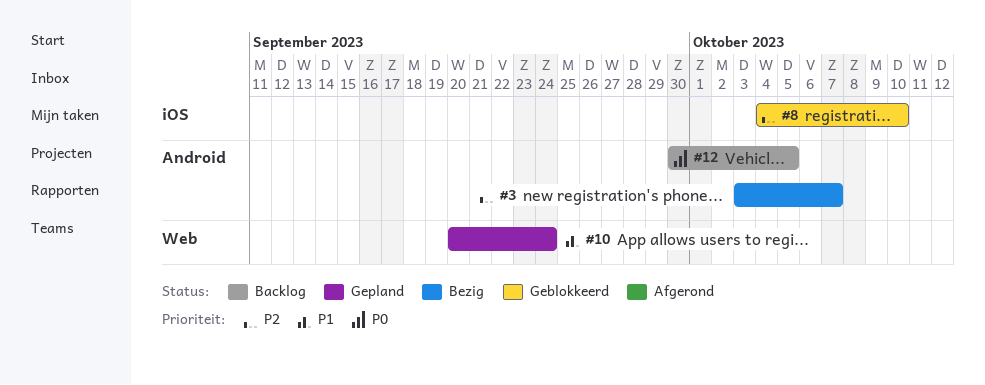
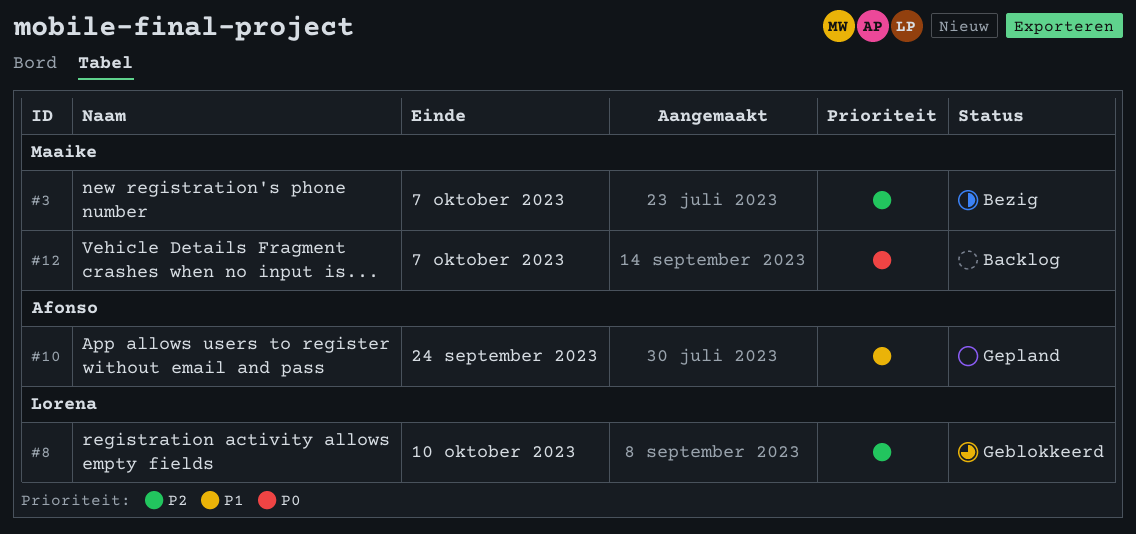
#12, due: Oct 5 -> Oct 7

